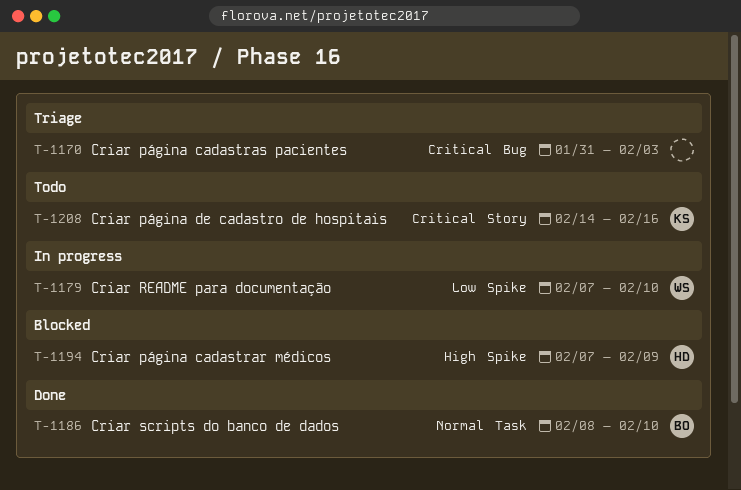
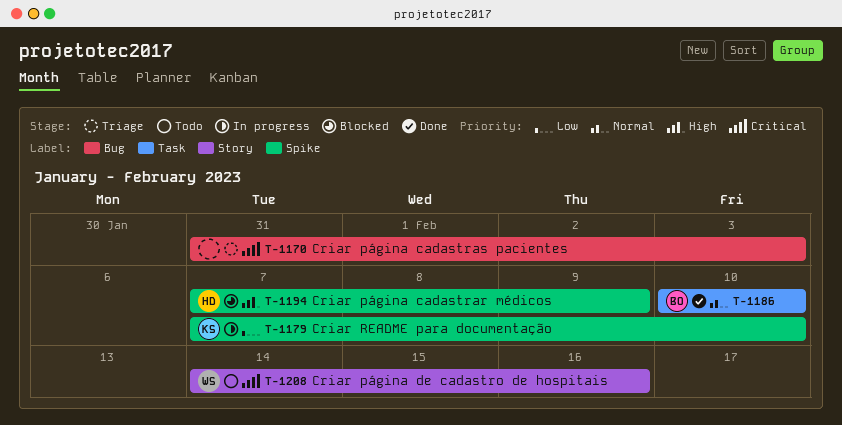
T-1179, owner: WS -> KS
T-1186, start: Feb 8 -> Feb 10
T-1208, owner: KS -> WS

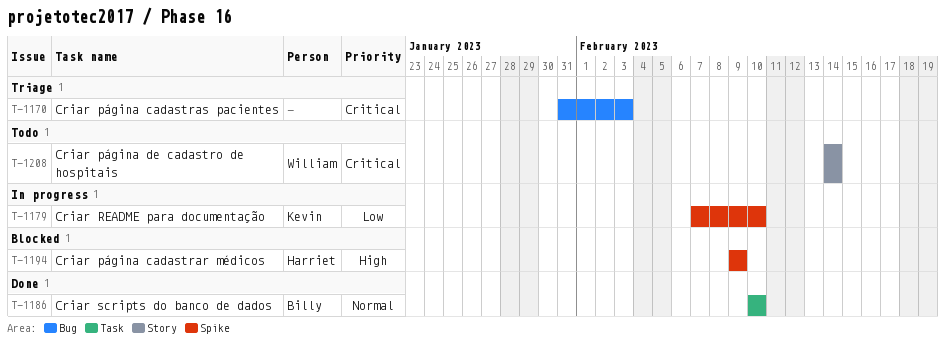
T-1194, start: Feb 7 -> Feb 9
T-1208, due: Feb 16 -> Feb 14

